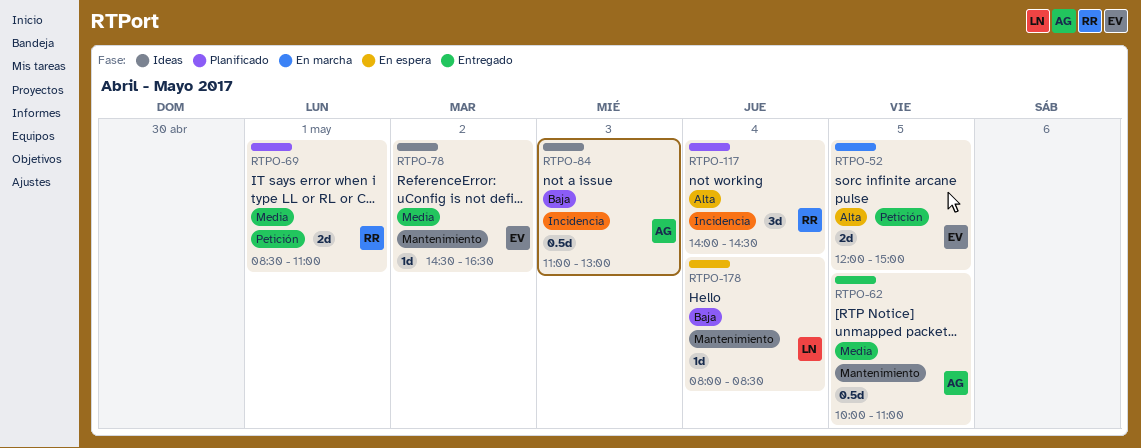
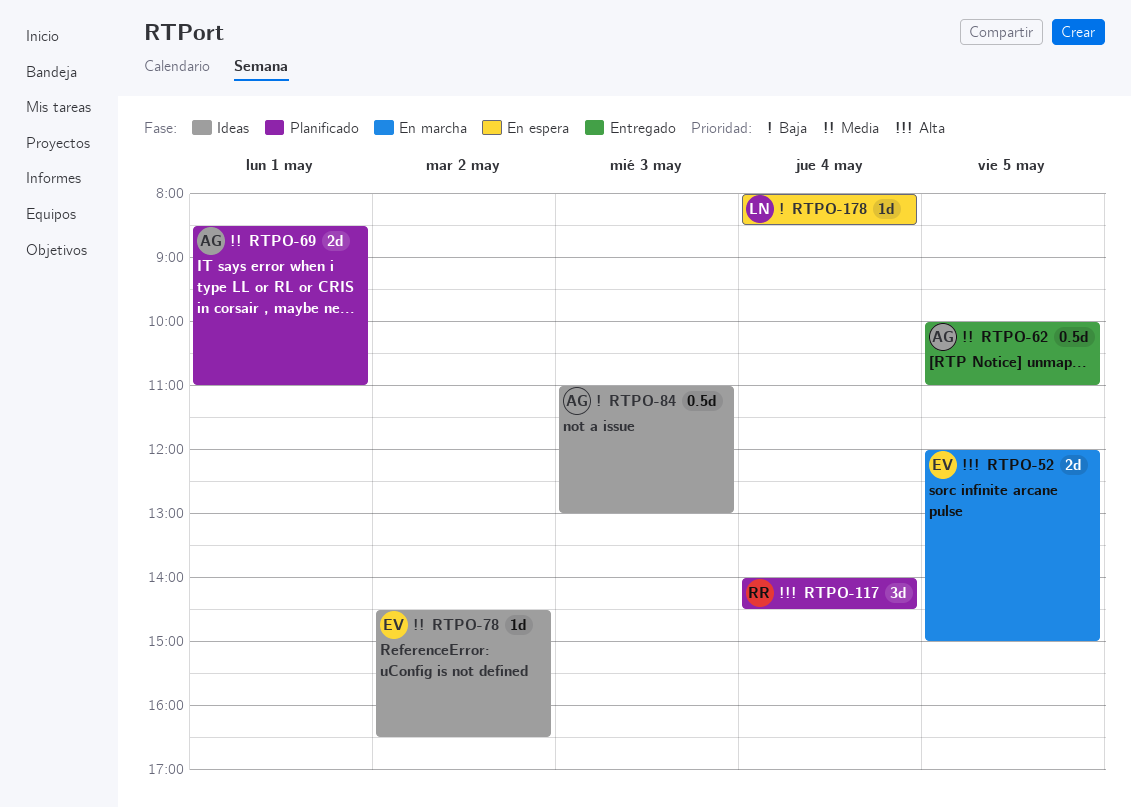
RTPO-69, owner: RR -> AG

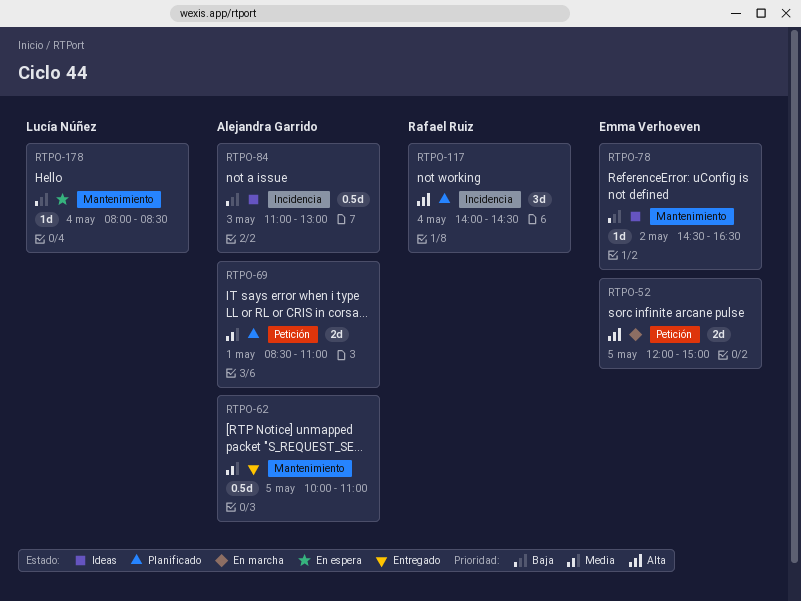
RTPO-78, priority: Media -> Baja

